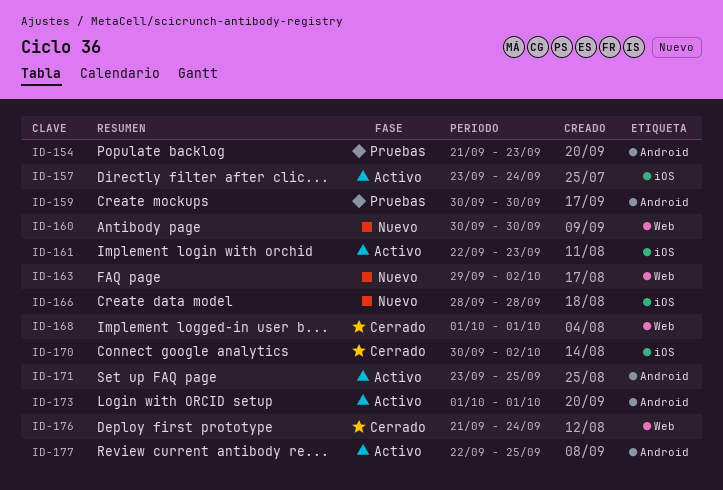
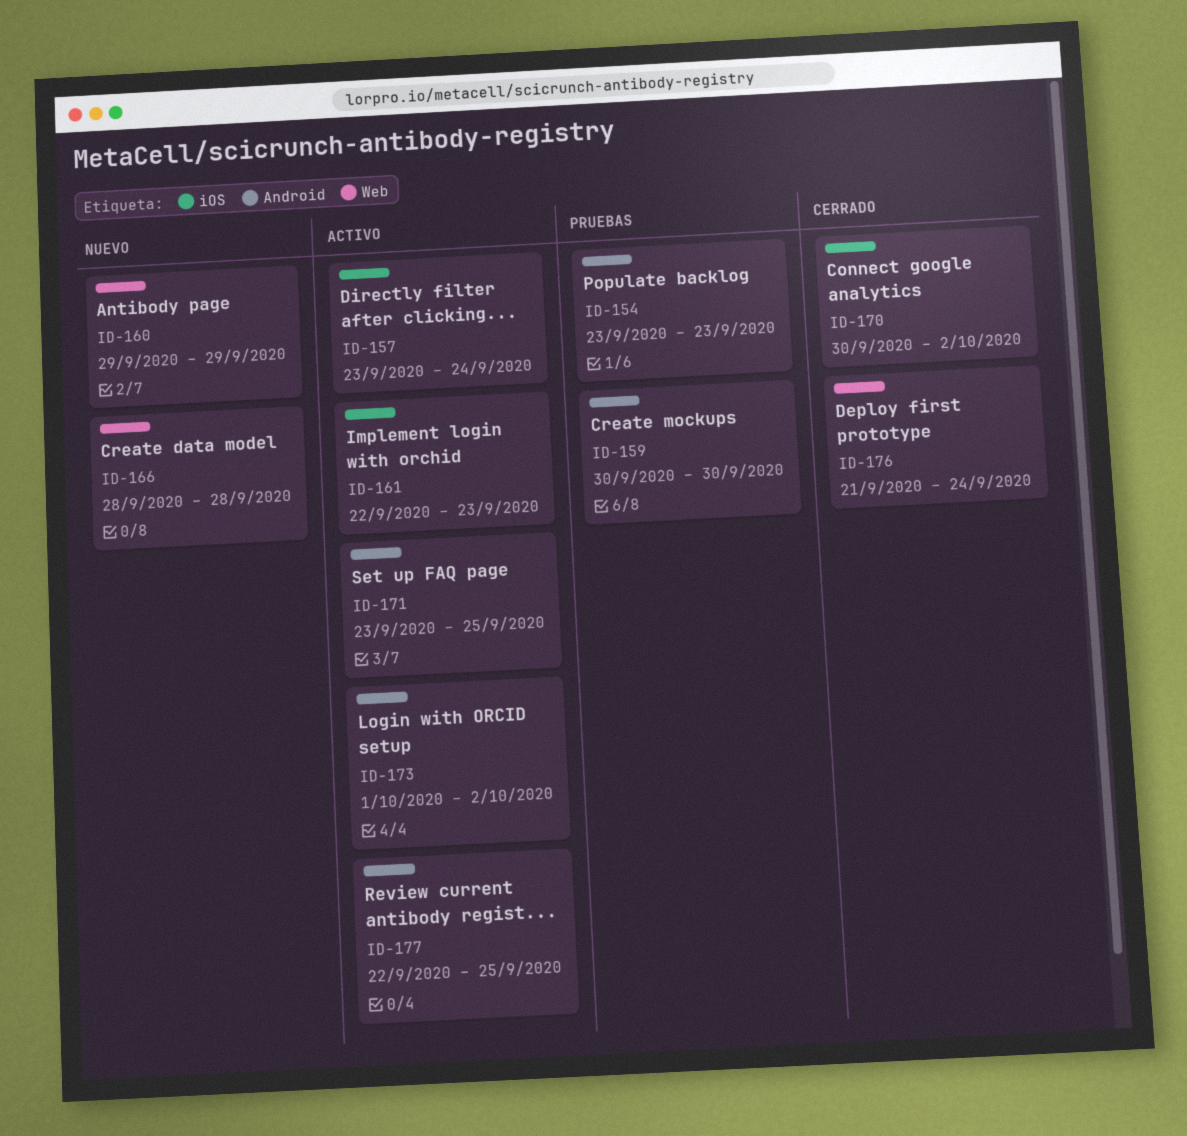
ID-154, start: Sep 21 -> Sep 23
ID-160, start: Sep 30 -> Sep 29
ID-160, due: Sep 30 -> Sep 29
ID-163: present -> none
ID-166, label: iOS -> Web
ID-168: present -> none
ID-173, due: Oct 1 -> Oct 2

